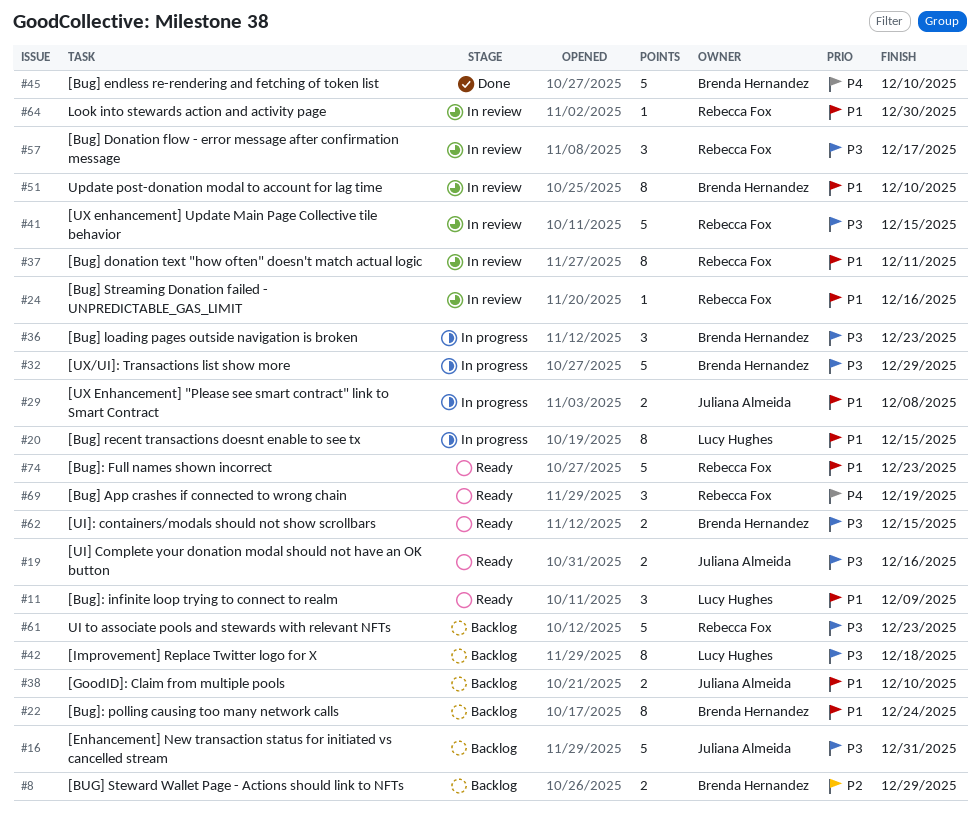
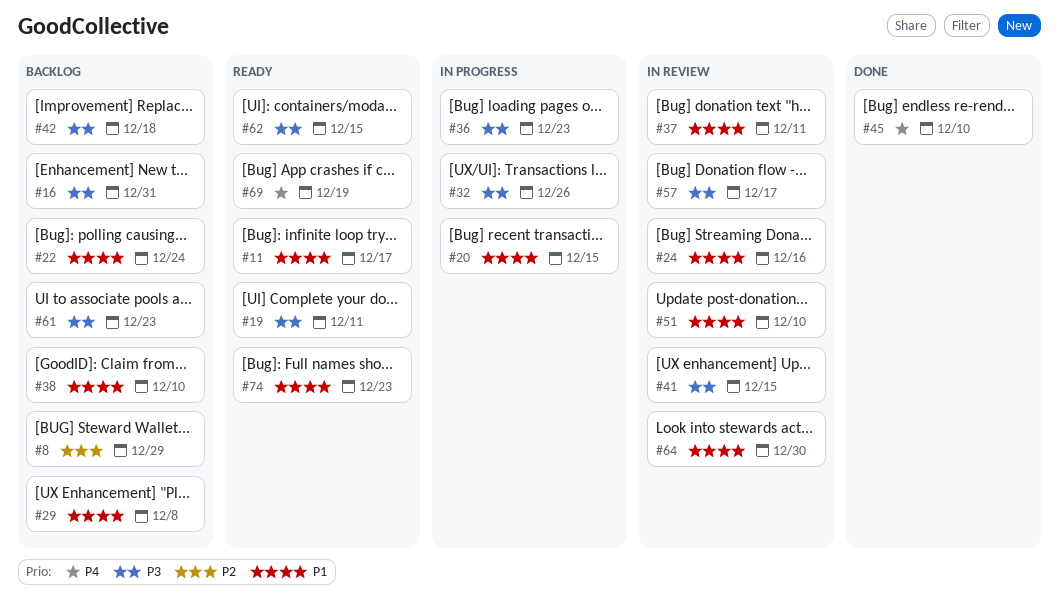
#11, due: Dec 9 -> Dec 17
#19, due: Dec 16 -> Dec 11
#29, status: In progress -> Backlog
#32, due: Dec 29 -> Dec 26

